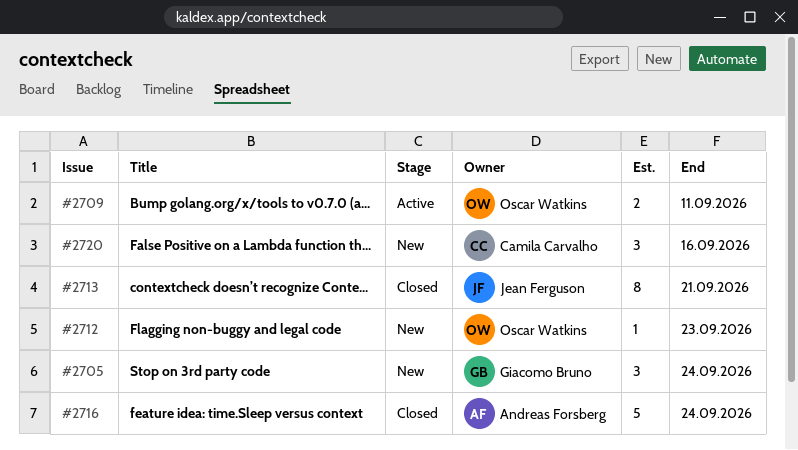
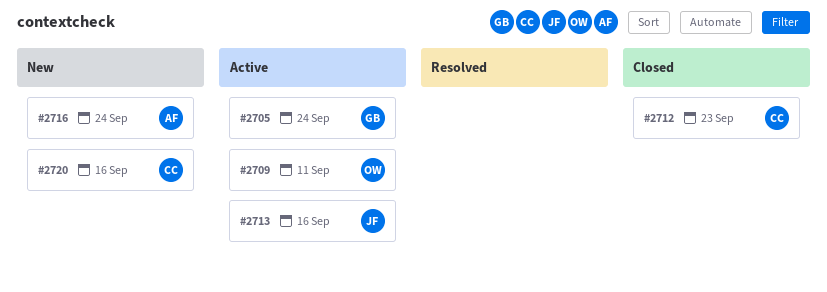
#2705, status: New -> Active
#2712, status: New -> Closed
#2712, owner: Oscar Watkins -> Camila Carvalho
#2713, status: Closed -> Active
#2713, due: Sep 21 -> Sep 16
#2716, status: Closed -> New

